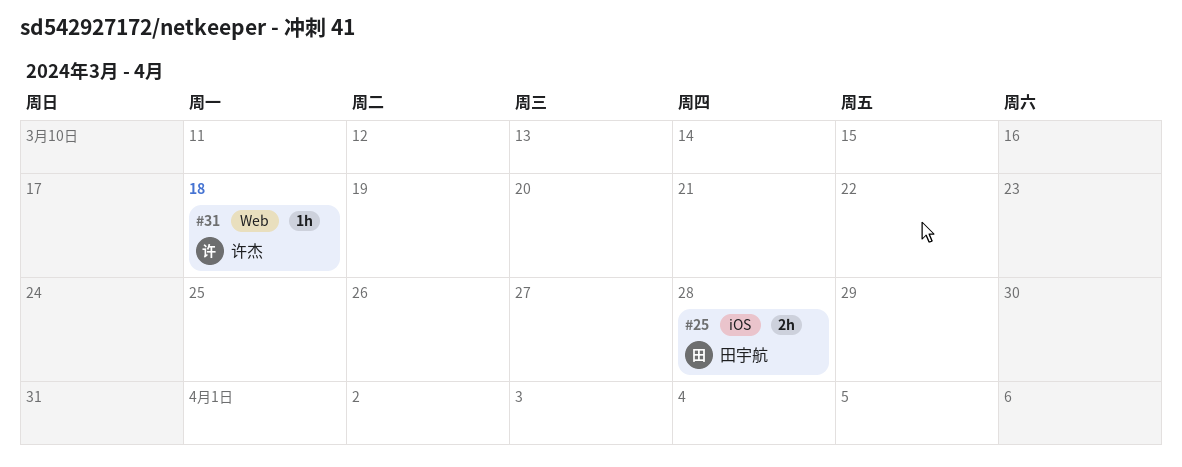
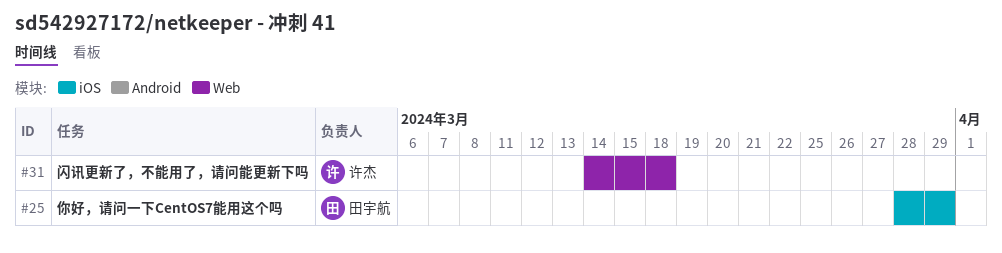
#25, due: Mar 28 -> Mar 29

